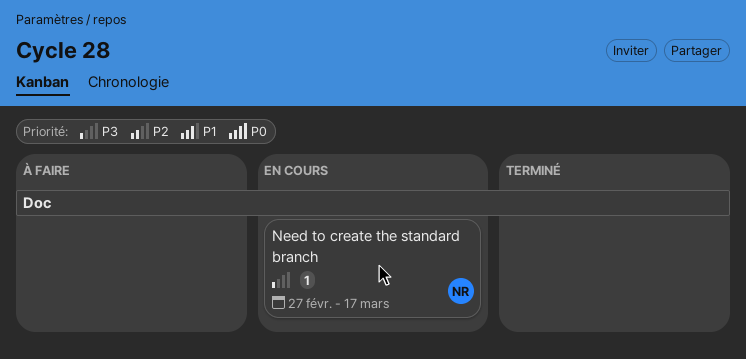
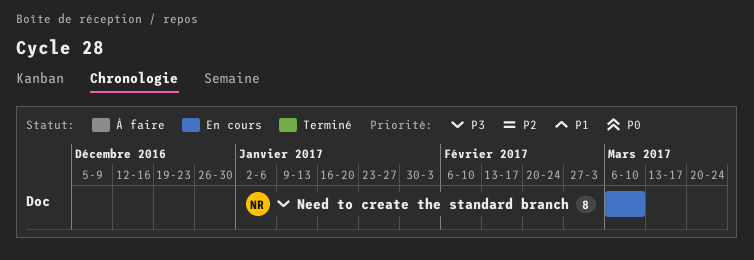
Need to create the standard branch, estimate: 1 -> 8
Need to create the standard branch, start: Feb 27 -> Mar 6
Need to create the standard branch, due: Mar 17 -> Mar 10

